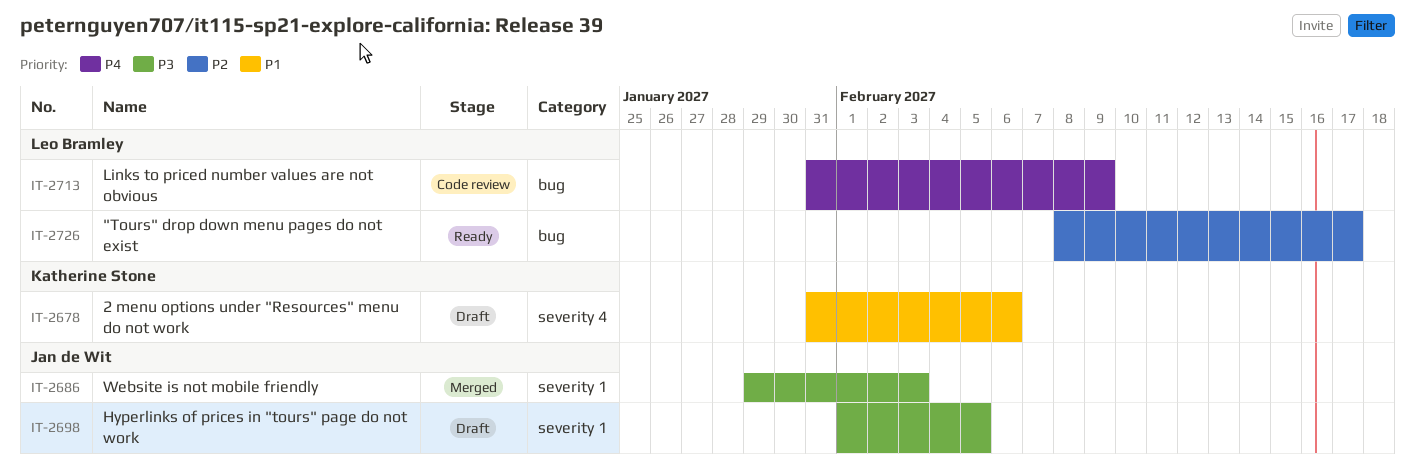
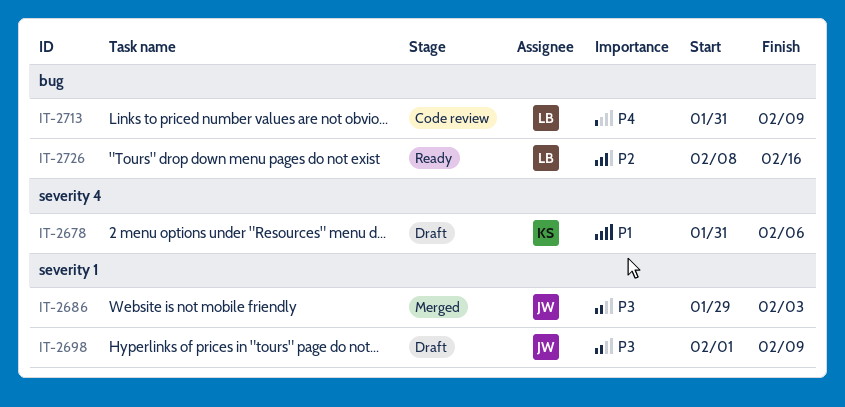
IT-2698, due: Feb 5 -> Feb 9
IT-2726, due: Feb 17 -> Feb 16

